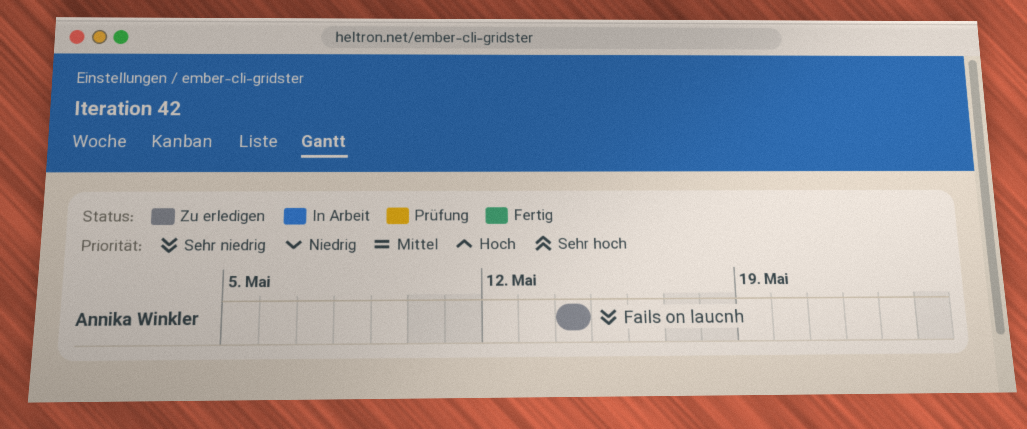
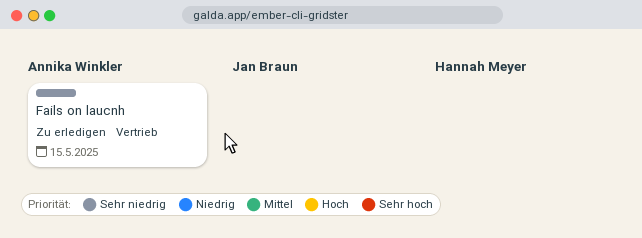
Fails on laucnh, due: May 14 -> May 15

